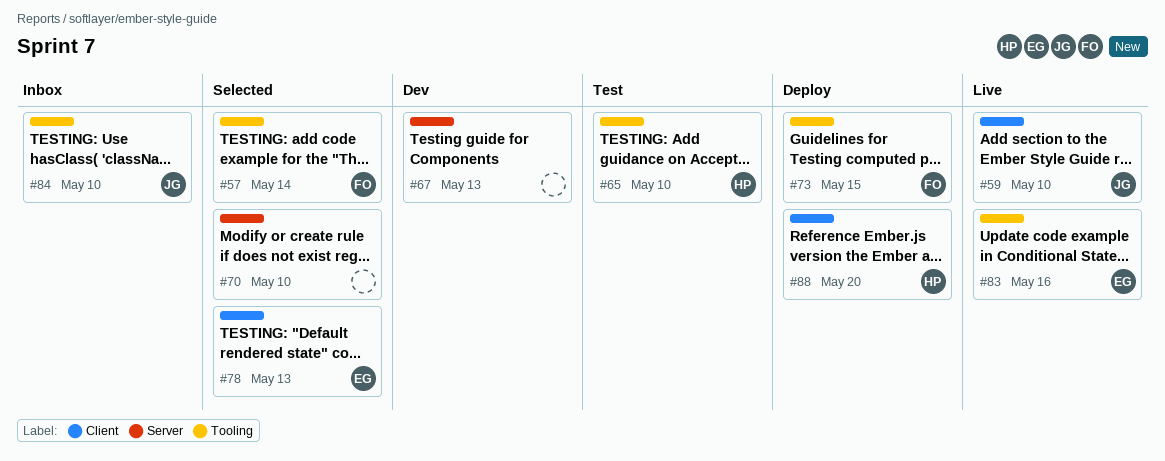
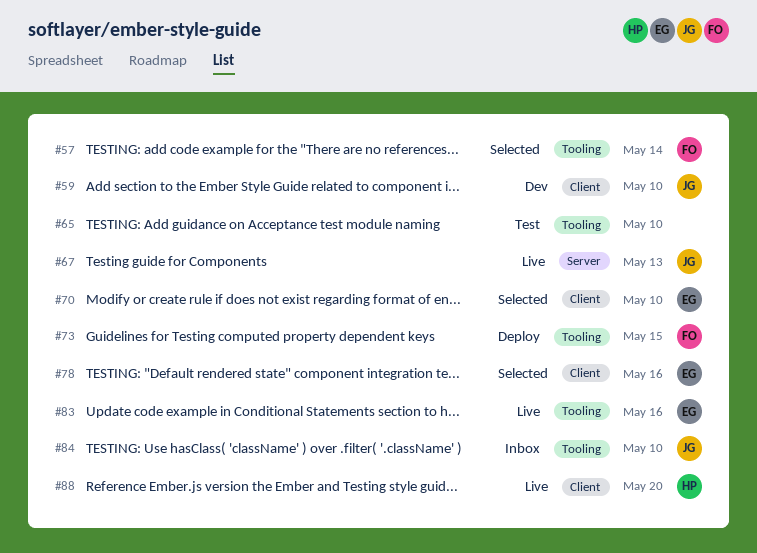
#59, status: Live -> Dev
#65, owner: HP -> none
#67, status: Dev -> Live
#67, owner: none -> JG
#70, owner: none -> EG
#70, label: Server -> Client
#78, due: May 13 -> May 16
#88, status: Deploy -> Live

